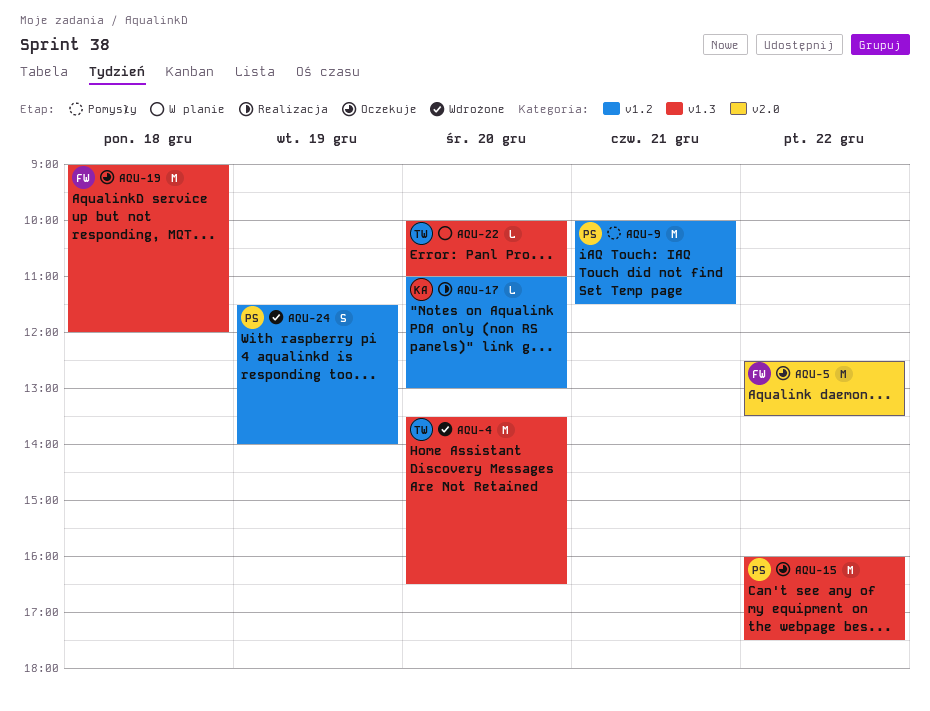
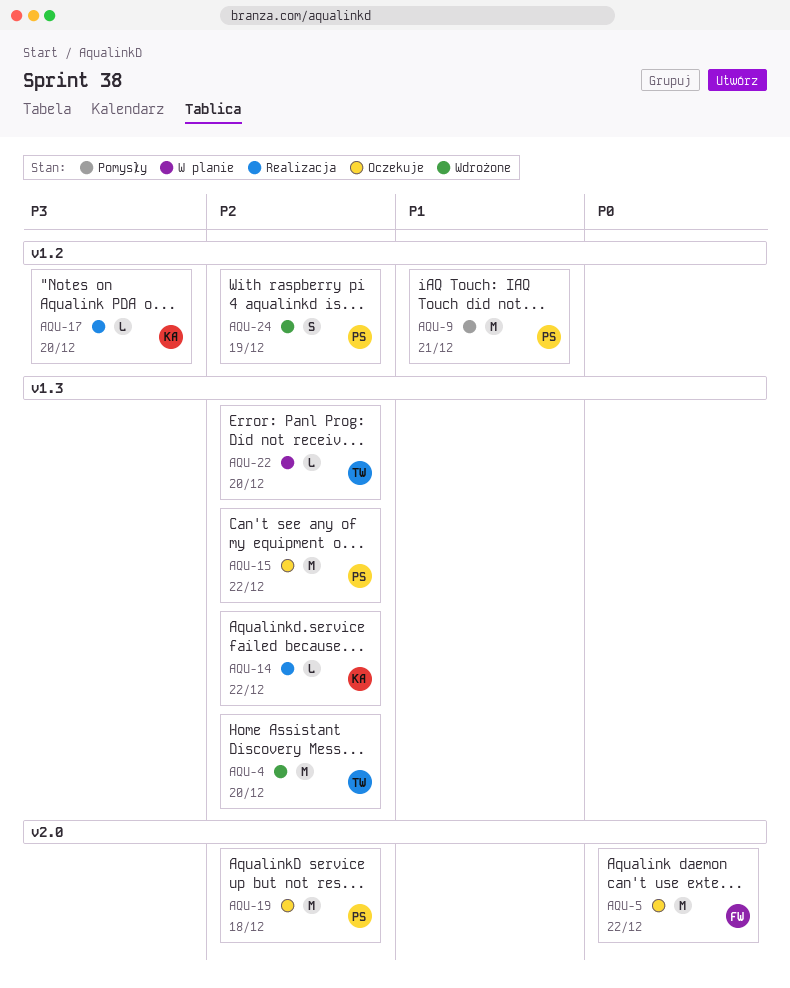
AQU-14: none -> present
AQU-19, owner: FW -> PS
AQU-19, label: v1.3 -> v2.0

